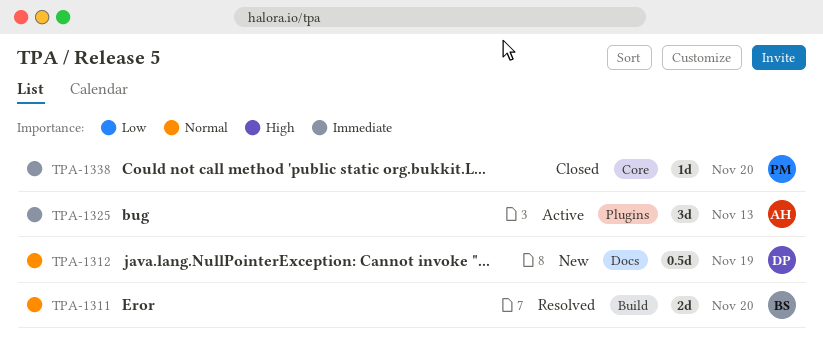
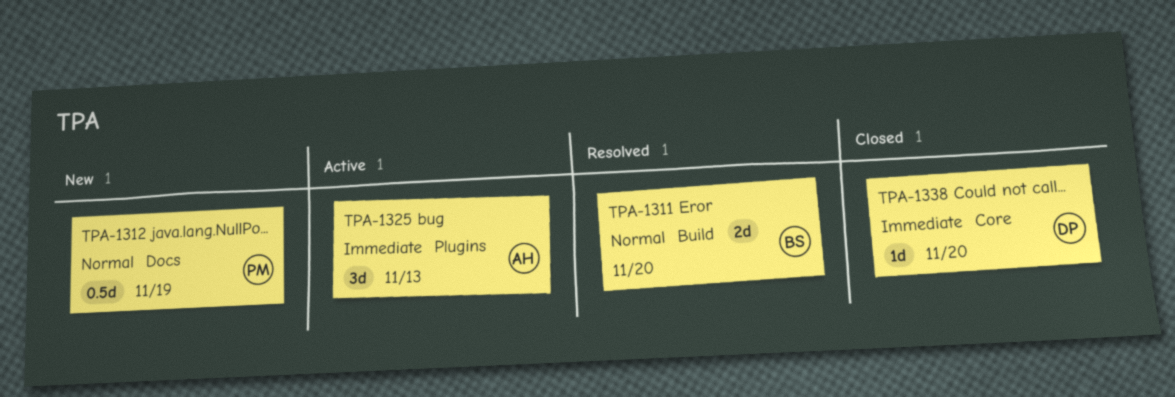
TPA-1312, owner: DP -> PM
TPA-1338, owner: PM -> DP

